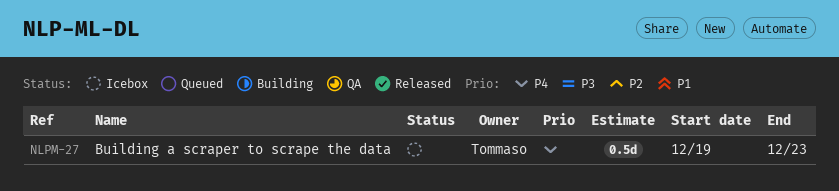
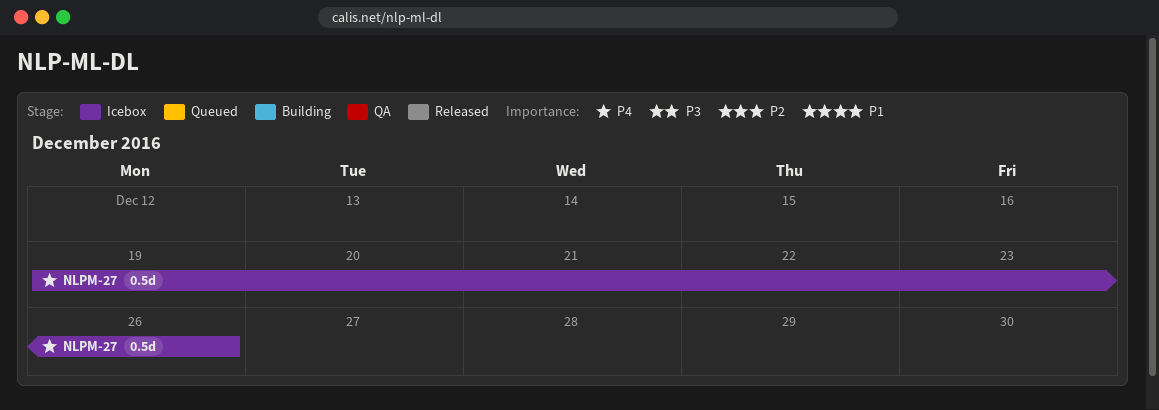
NLPM-27, due: Dec 23 -> Dec 26

